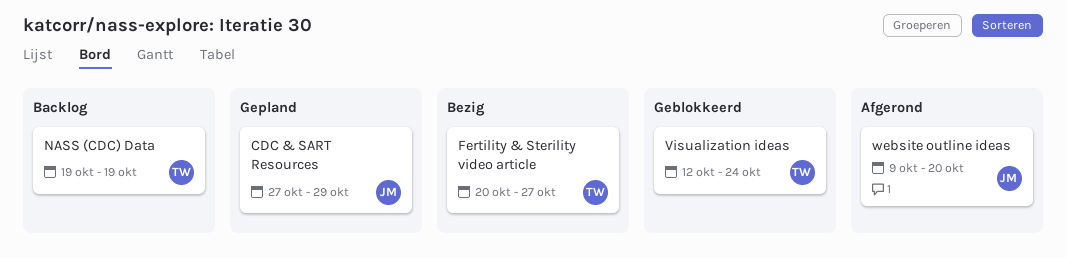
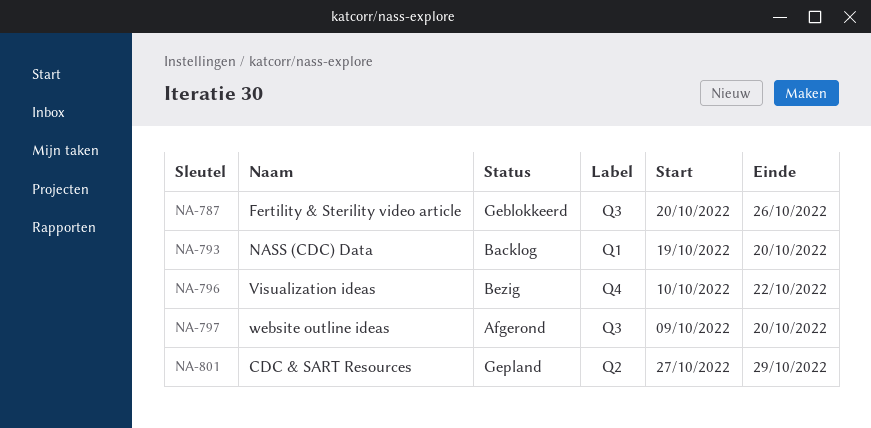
Fertility & Sterility video article, status: Bezig -> Geblokkeerd
Fertility & Sterility video article, due: Oct 27 -> Oct 26
NASS (CDC) Data, due: Oct 19 -> Oct 20
Visualization ideas, status: Geblokkeerd -> Bezig
Visualization ideas, start: Oct 12 -> Oct 10
Visualization ideas, due: Oct 24 -> Oct 22

